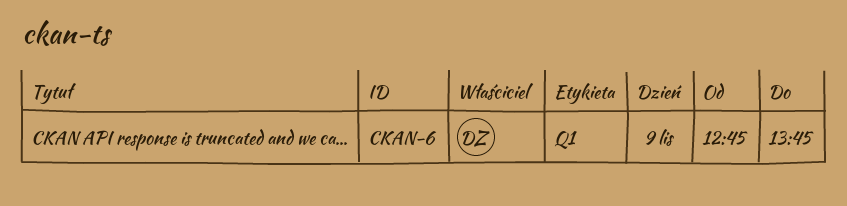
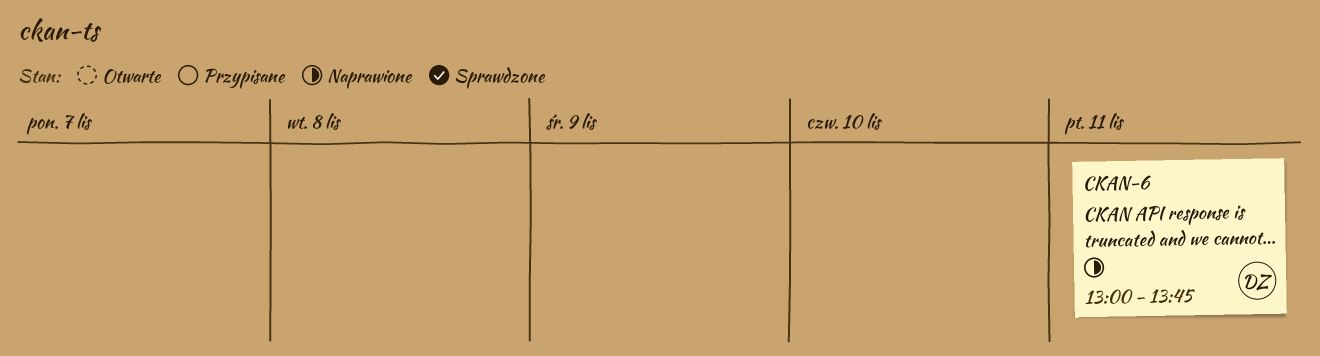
CKAN-6, day: Nov 9 -> Nov 11
CKAN-6, begins: 12:45 -> 13:00

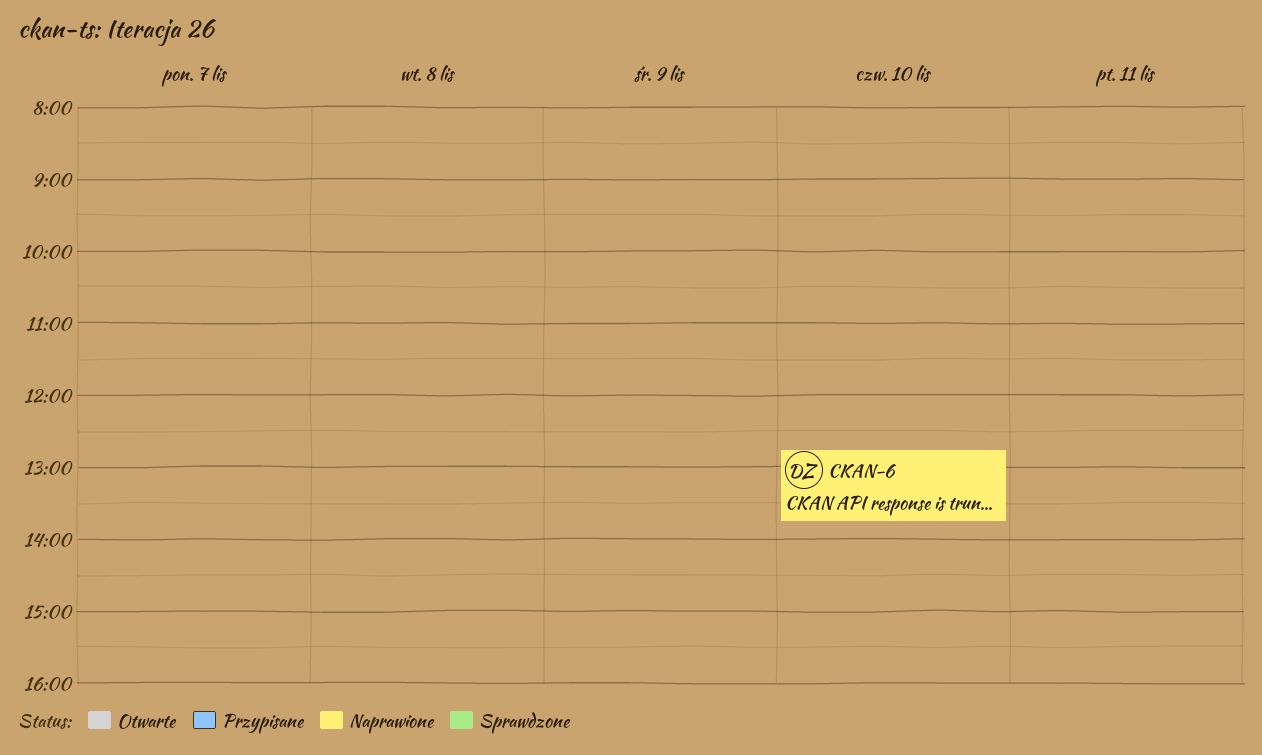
CKAN-6, day: Nov 11 -> Nov 10
CKAN-6, begins: 13:00 -> 12:45

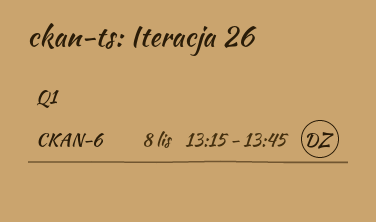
CKAN-6, day: Nov 10 -> Nov 8
CKAN-6, begins: 12:45 -> 13:15

